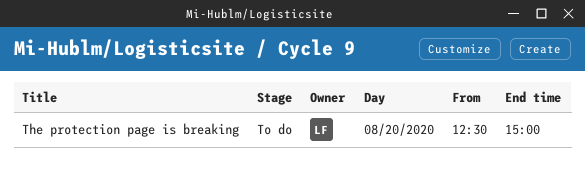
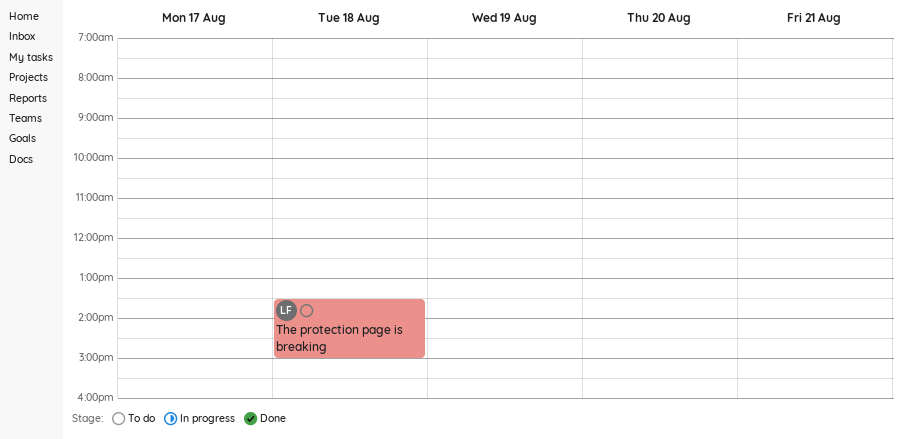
The protection page is breaking, day: Aug 20 -> Aug 18
The protection page is breaking, begins: 12:30 -> 13:30

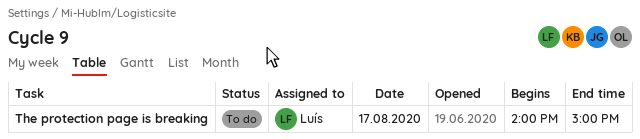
The protection page is breaking, day: Aug 18 -> Aug 17
The protection page is breaking, begins: 13:30 -> 14:00

